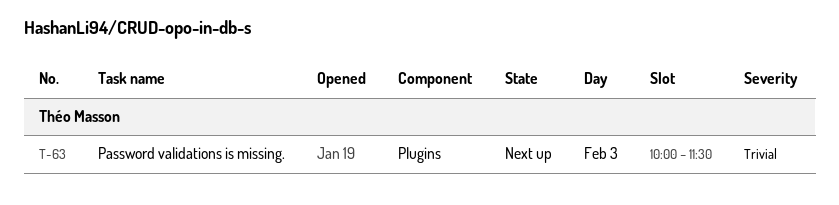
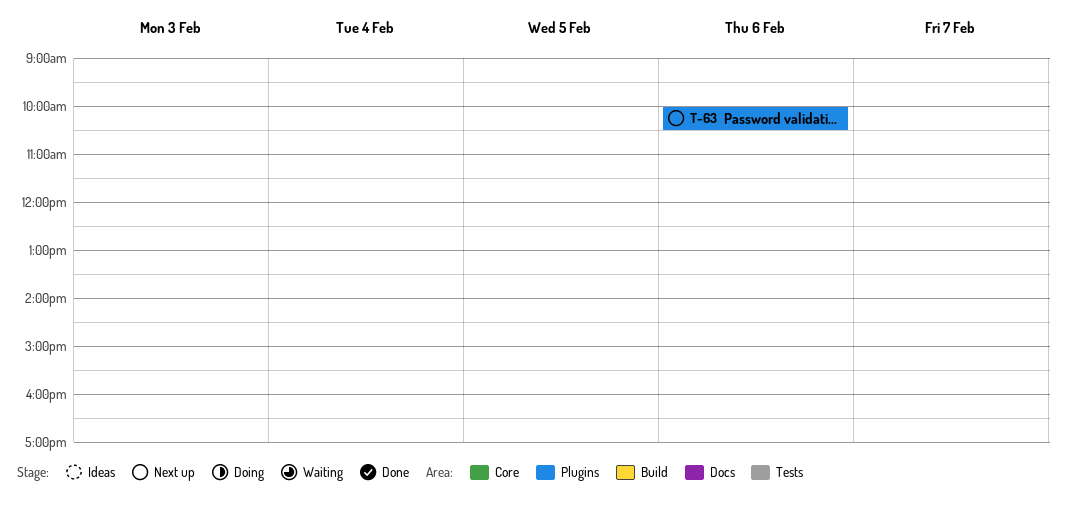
T-63, day: Feb 3 -> Feb 6
T-63, ends: 11:30 -> 10:30

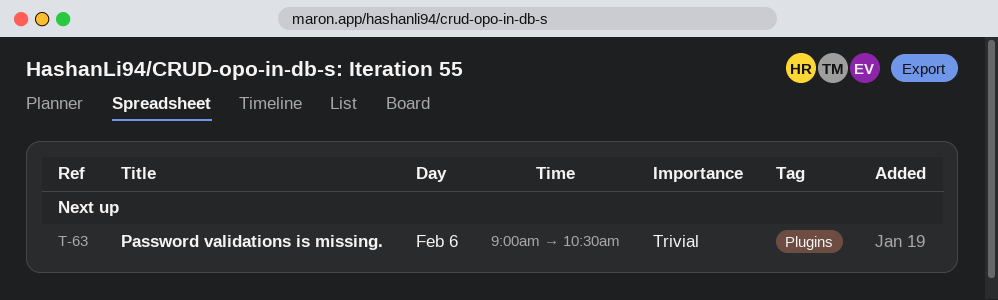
T-63, begins: 10:00 -> 09:00

